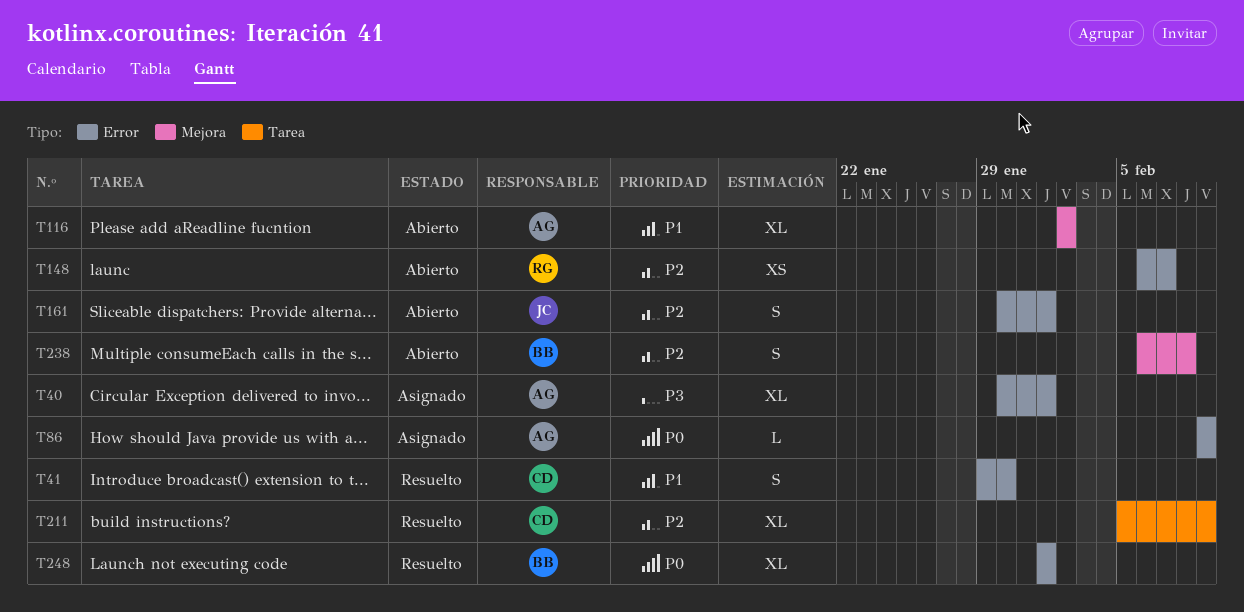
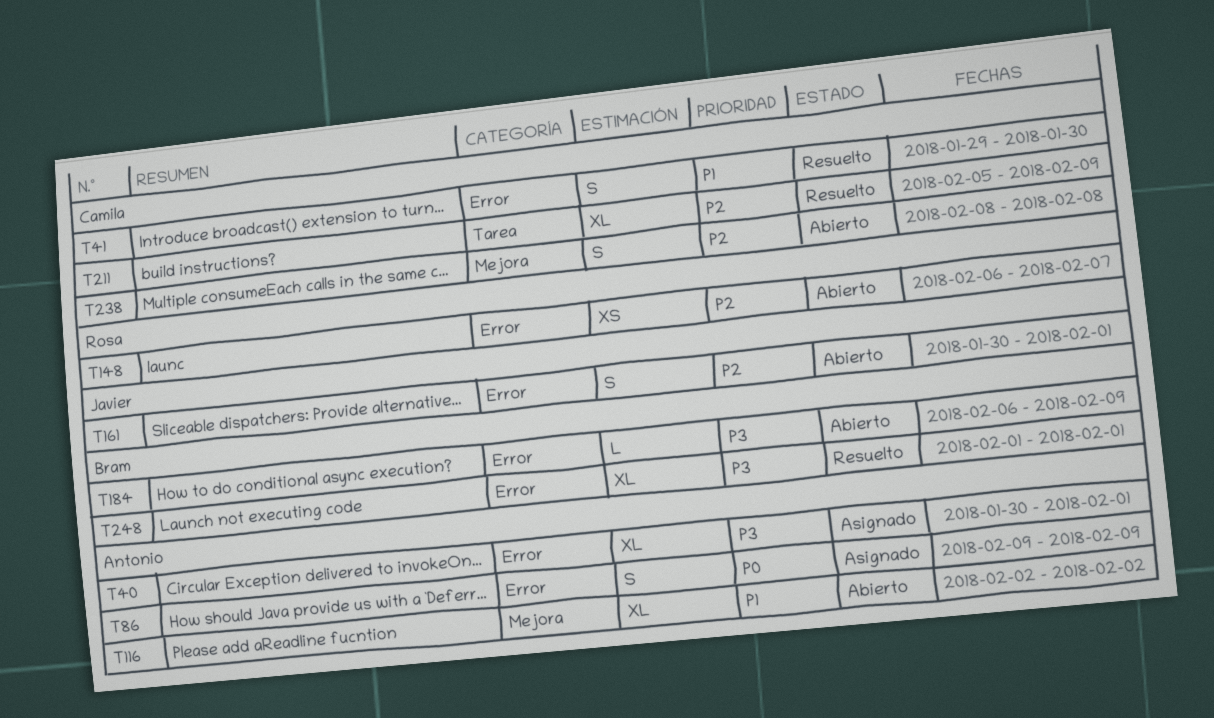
T86, estimate: L -> S
T184: none -> present
T238, owner: Bram -> Camila
T238, start: Feb 6 -> Feb 8
T248, priority: P0 -> P3

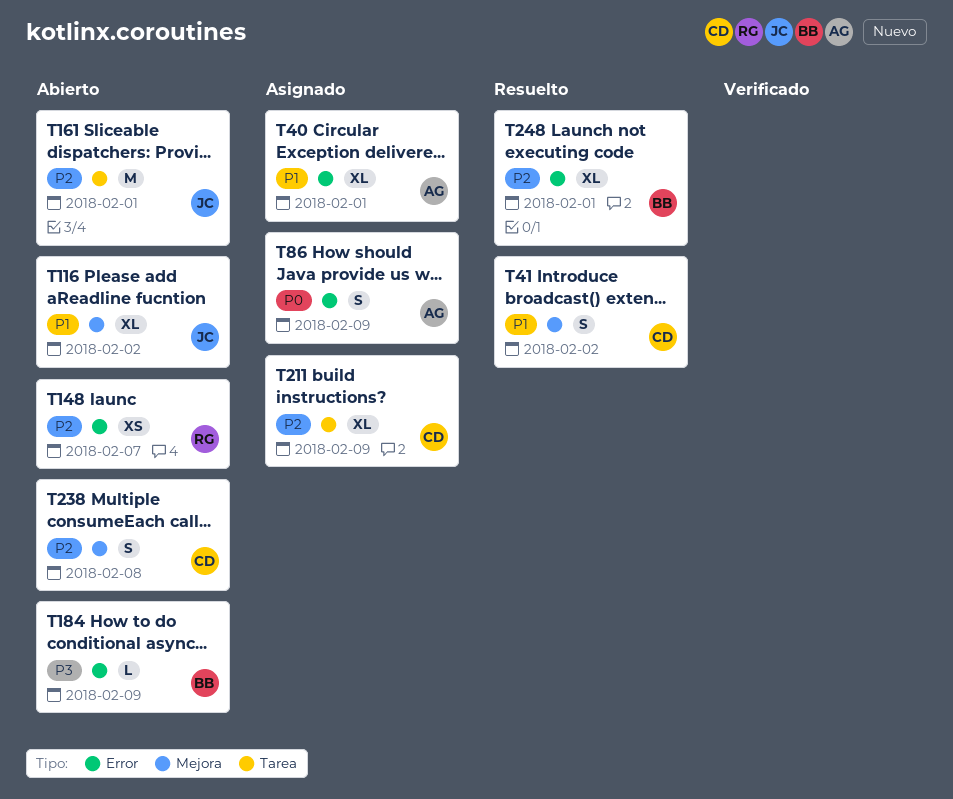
T40, priority: P3 -> P1
T41, label: Error -> Mejora
T41, due: Jan 30 -> Feb 2
T116, owner: Antonio -> Javier
T161, label: Error -> Tarea
T161, estimate: S -> M
T211, status: Resuelto -> Asignado
T248, priority: P3 -> P2

